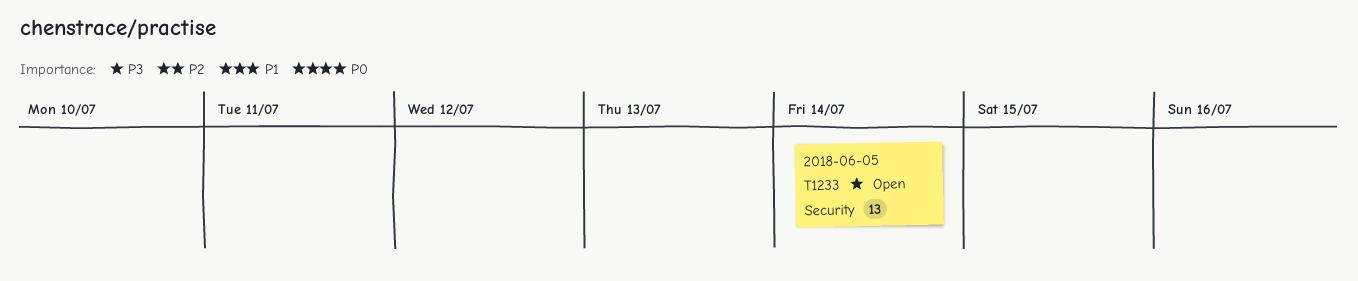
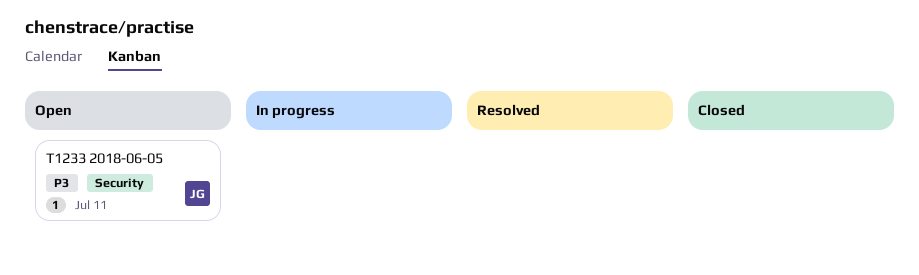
T1233, estimate: 13 -> 1
T1233, due: Jul 14 -> Jul 11

